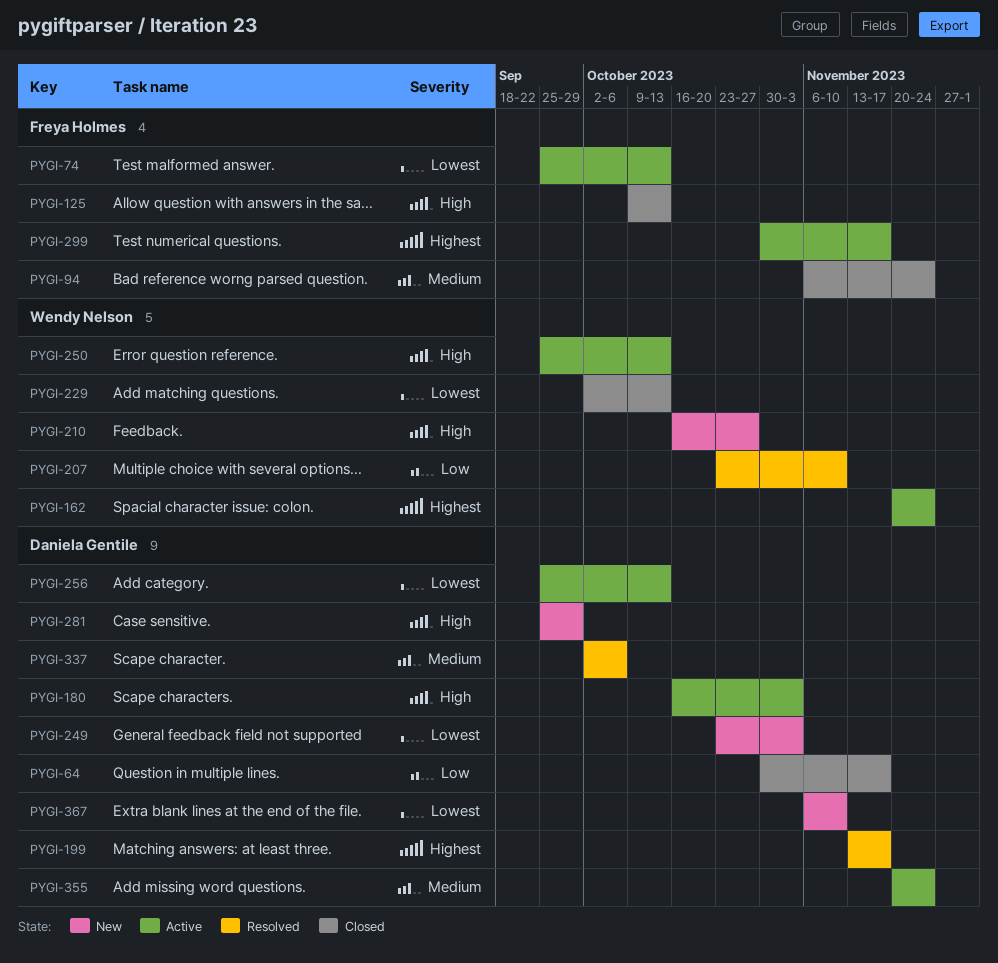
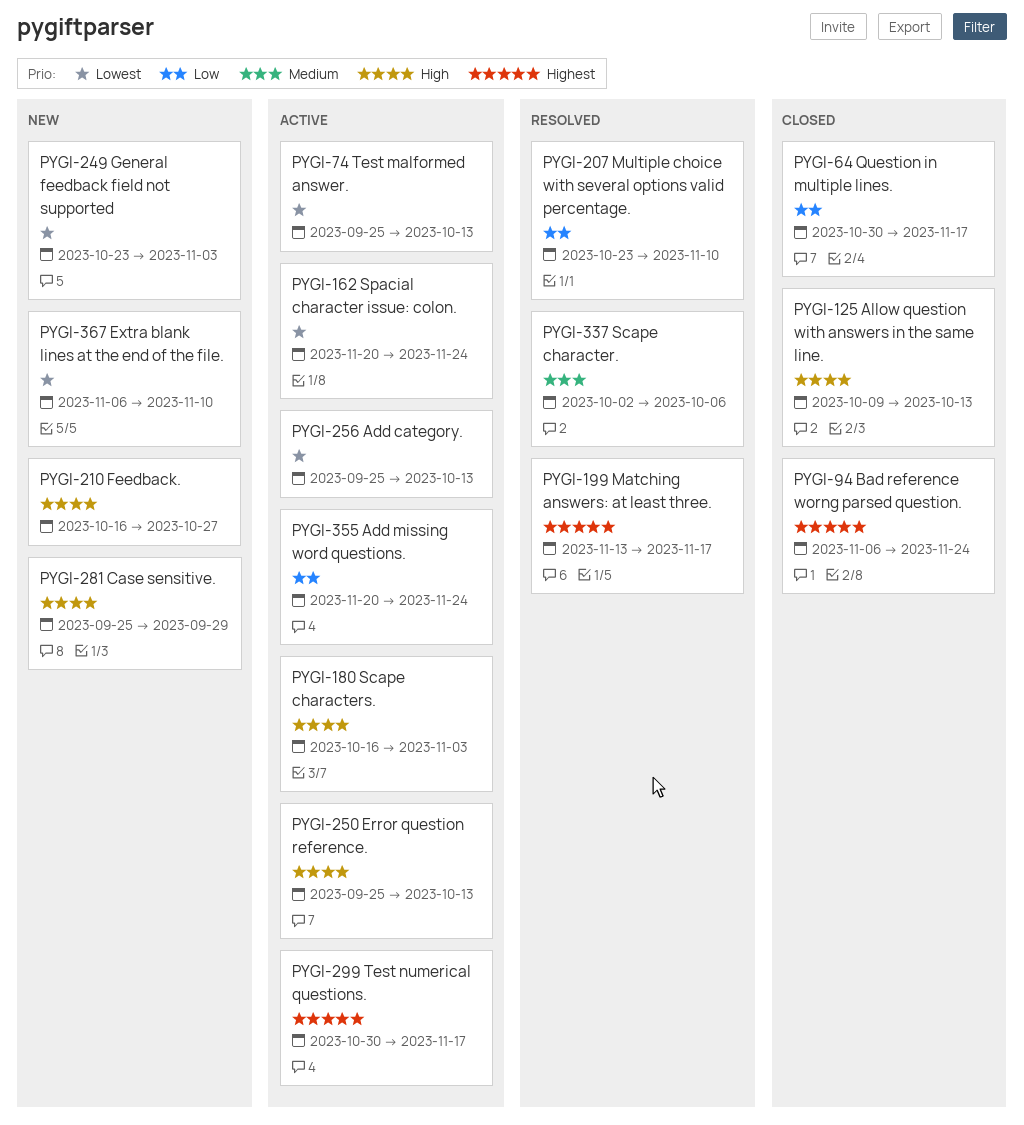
PYGI-94, priority: Medium -> Highest
PYGI-162, priority: Highest -> Lowest
PYGI-229: present -> none
PYGI-355, priority: Medium -> Low

